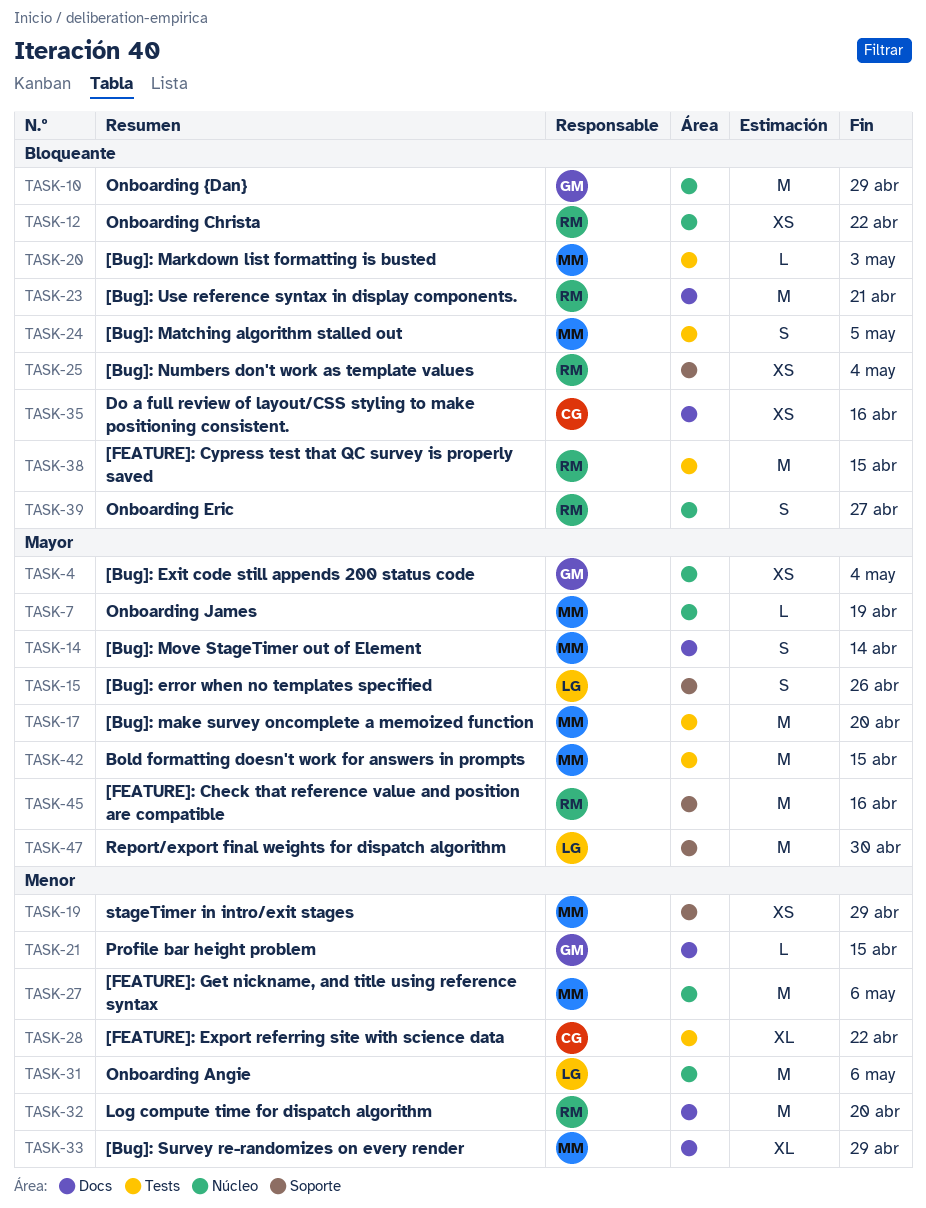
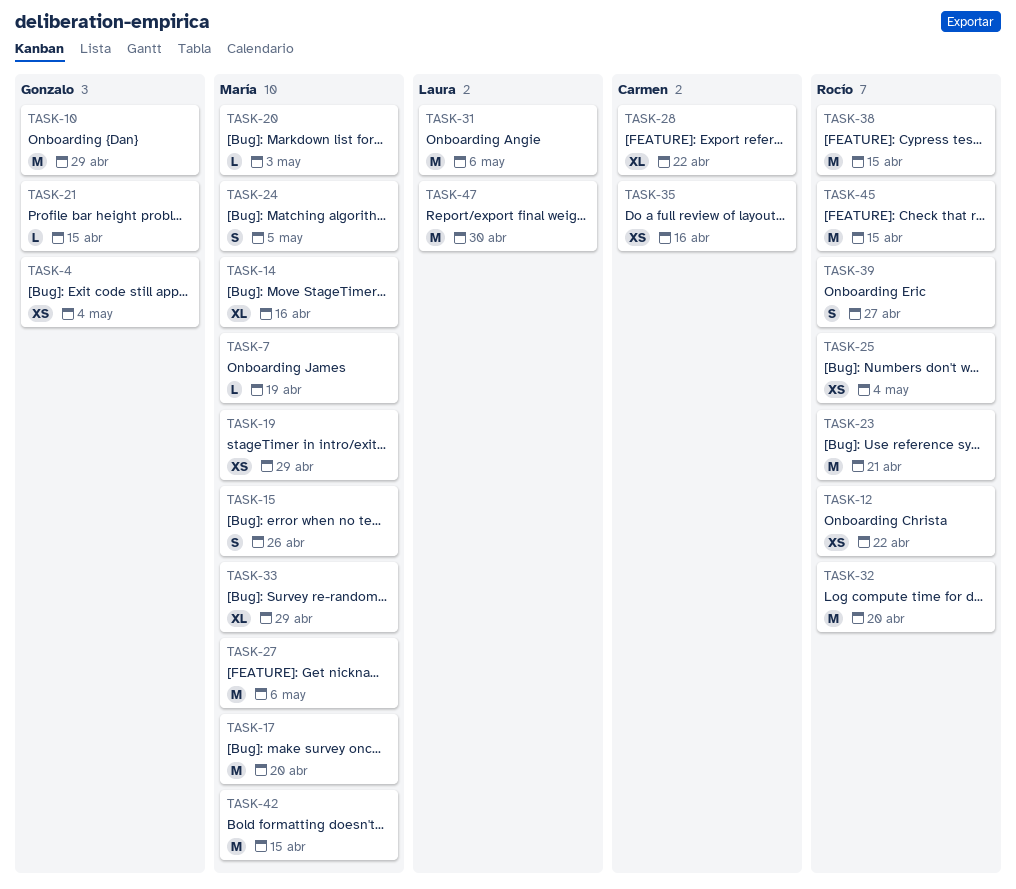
TASK-14, estimate: S -> XL
TASK-14, due: Apr 14 -> Apr 16
TASK-15, owner: Laura -> María
TASK-45, due: Apr 16 -> Apr 15

